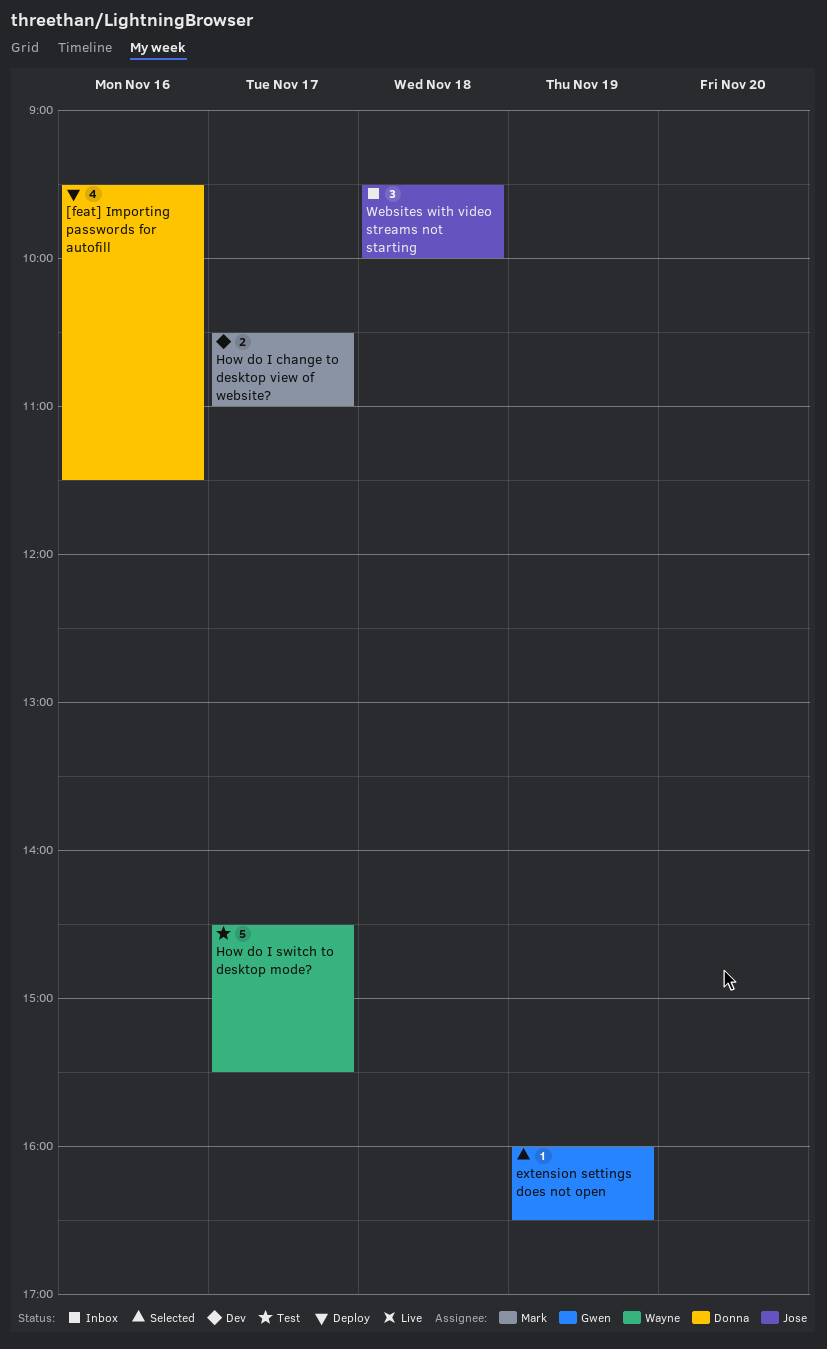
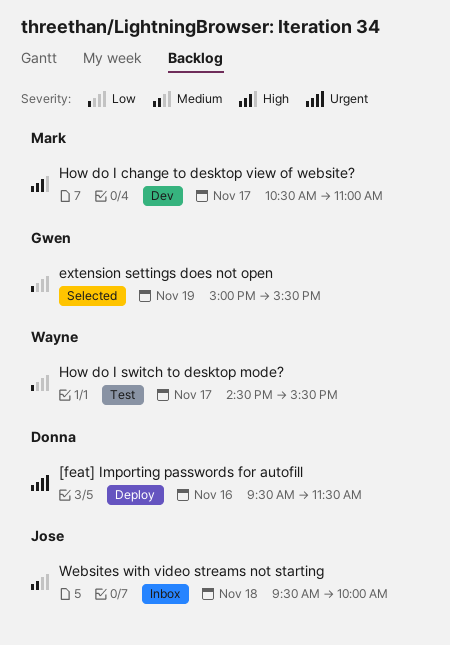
extension settings does not open, begins: 16:00 -> 15:00
extension settings does not open, ends: 16:30 -> 15:30

